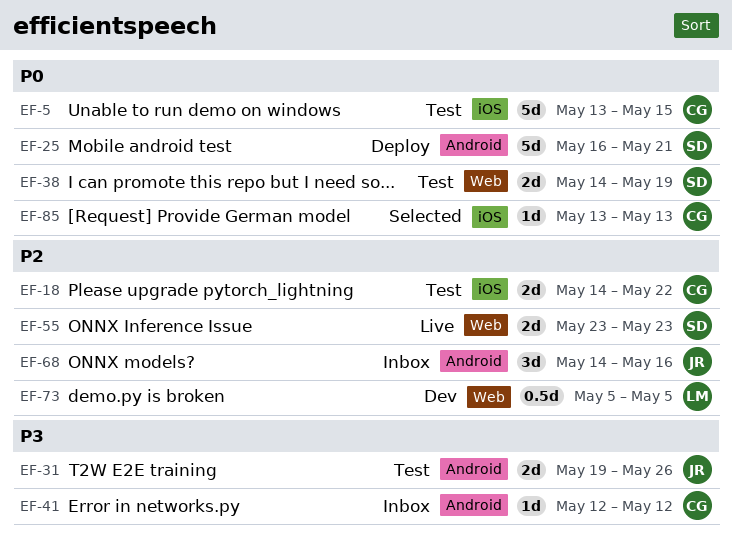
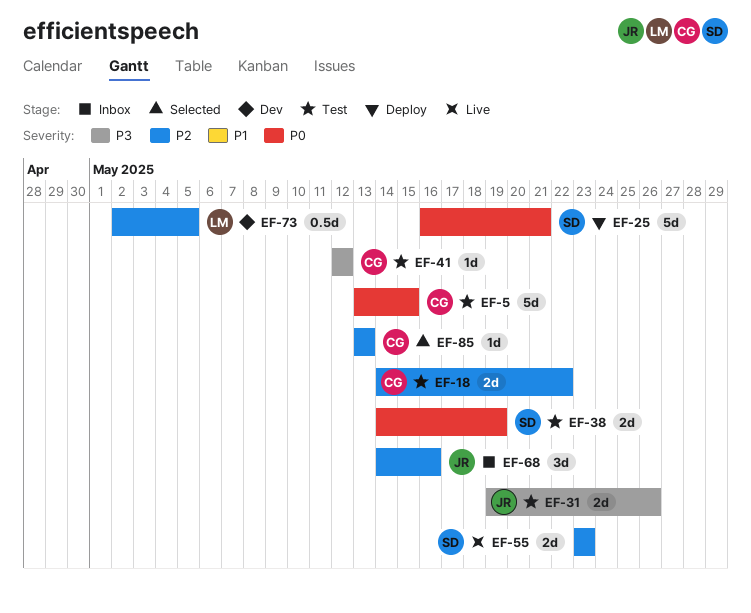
EF-41, status: Inbox -> Test
EF-73, start: May 5 -> May 2
EF-85, priority: P0 -> P2

